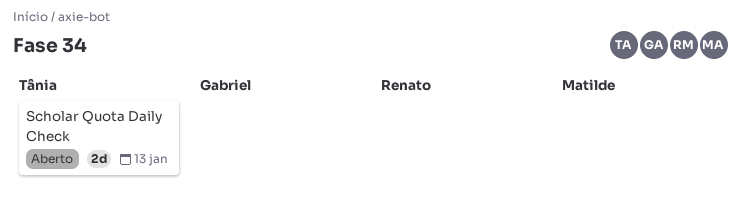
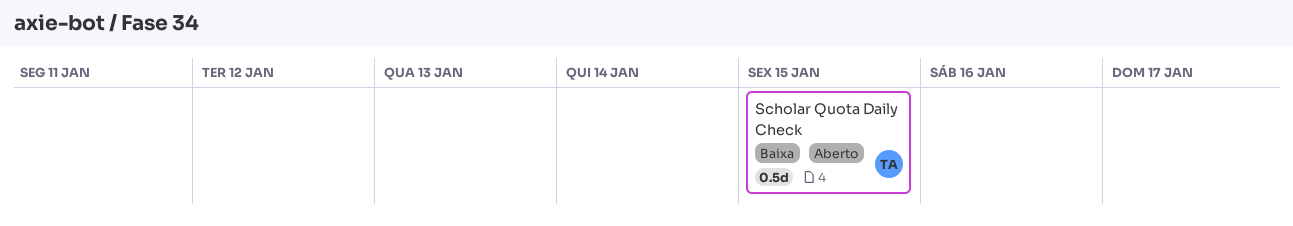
Scholar Quota Daily Check, estimate: 2d -> 0.5d
Scholar Quota Daily Check, due: Jan 13 -> Jan 15

